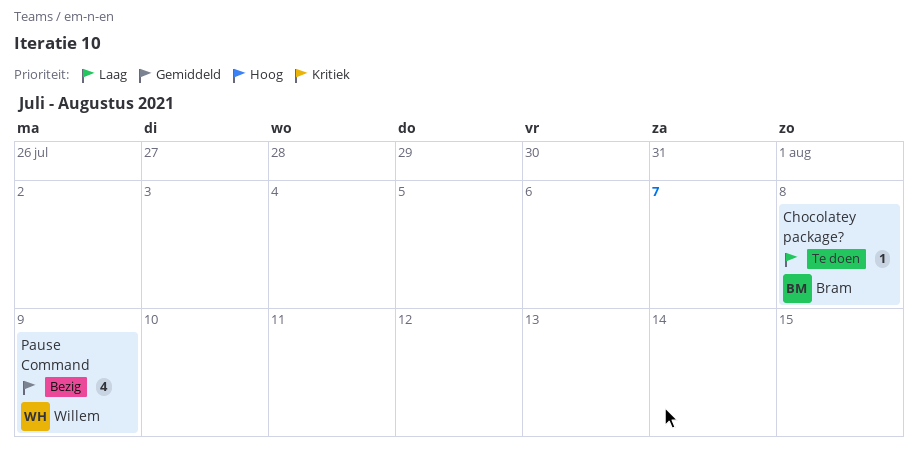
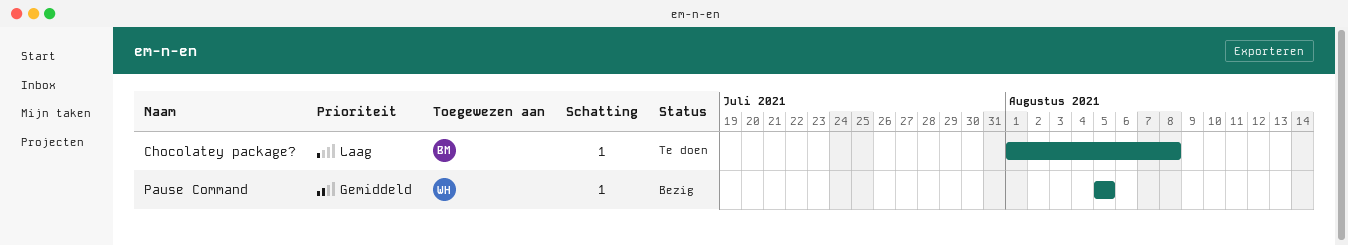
Pause Command, estimate: 4 -> 1
Pause Command, due: Aug 9 -> Aug 5

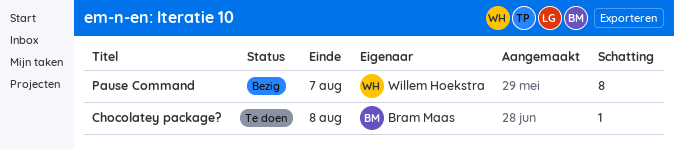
Pause Command, estimate: 1 -> 8
Pause Command, due: Aug 5 -> Aug 7

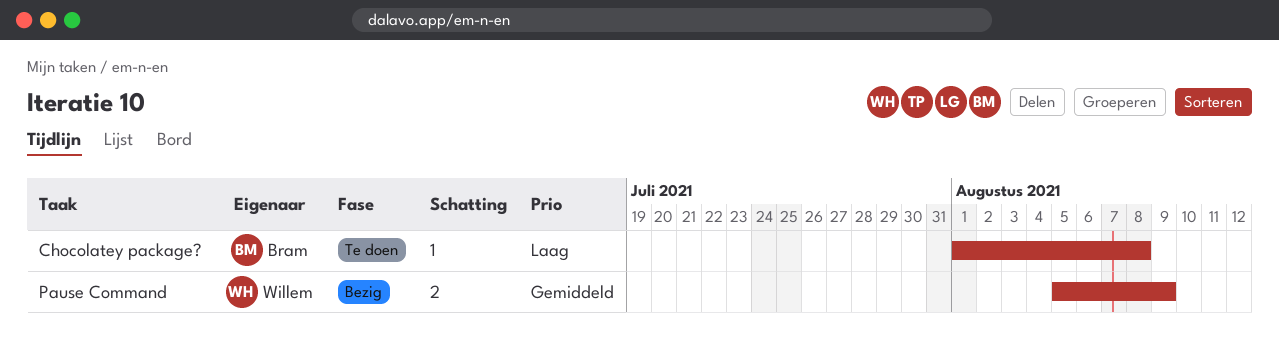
Pause Command, estimate: 8 -> 2
Pause Command, due: Aug 7 -> Aug 9

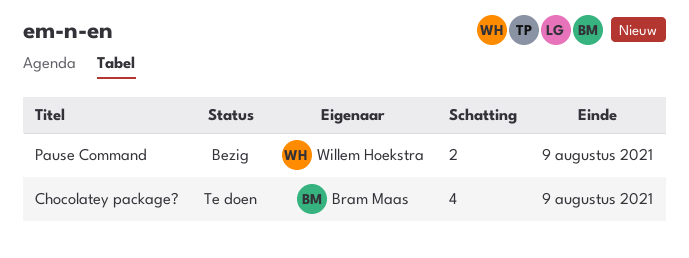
Chocolatey package?, estimate: 1 -> 4
Chocolatey package?, due: Aug 8 -> Aug 9

